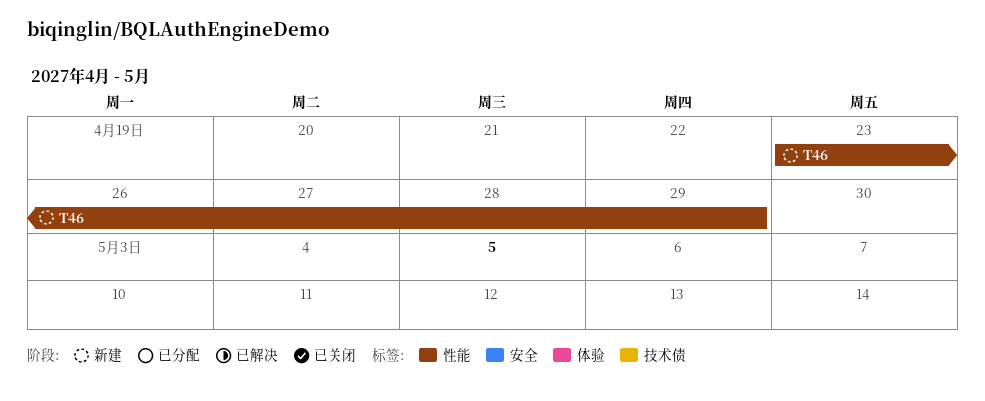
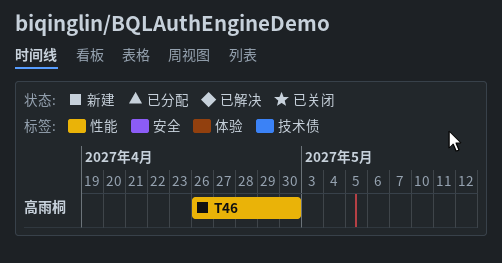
T46, start: Apr 23 -> Apr 26
T46, due: Apr 29 -> Apr 30

